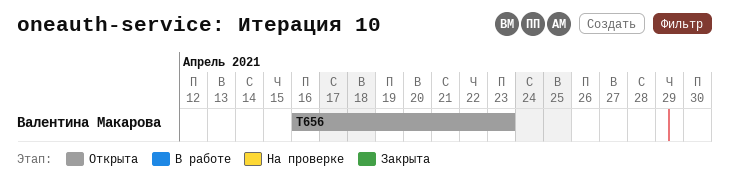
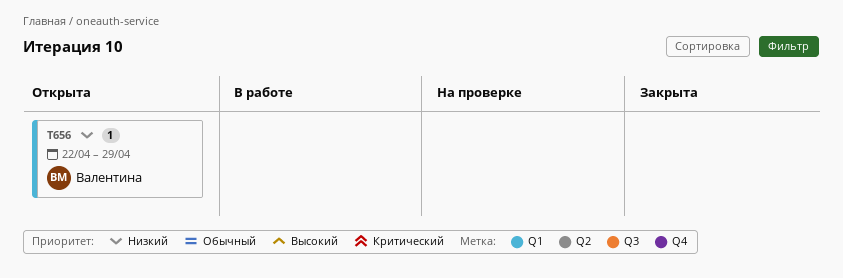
T656, start: Apr 16 -> Apr 22
T656, due: Apr 23 -> Apr 29

